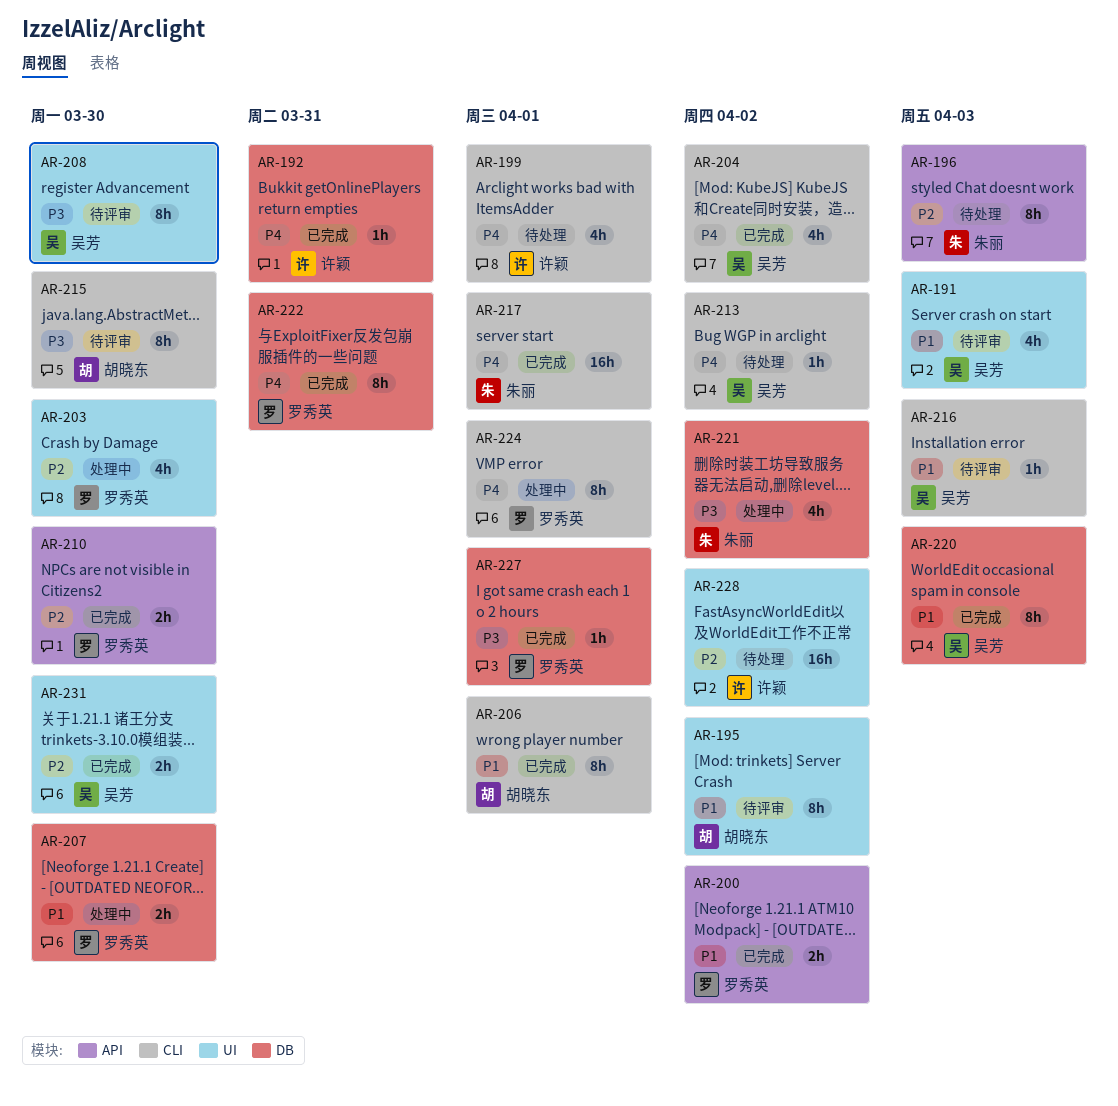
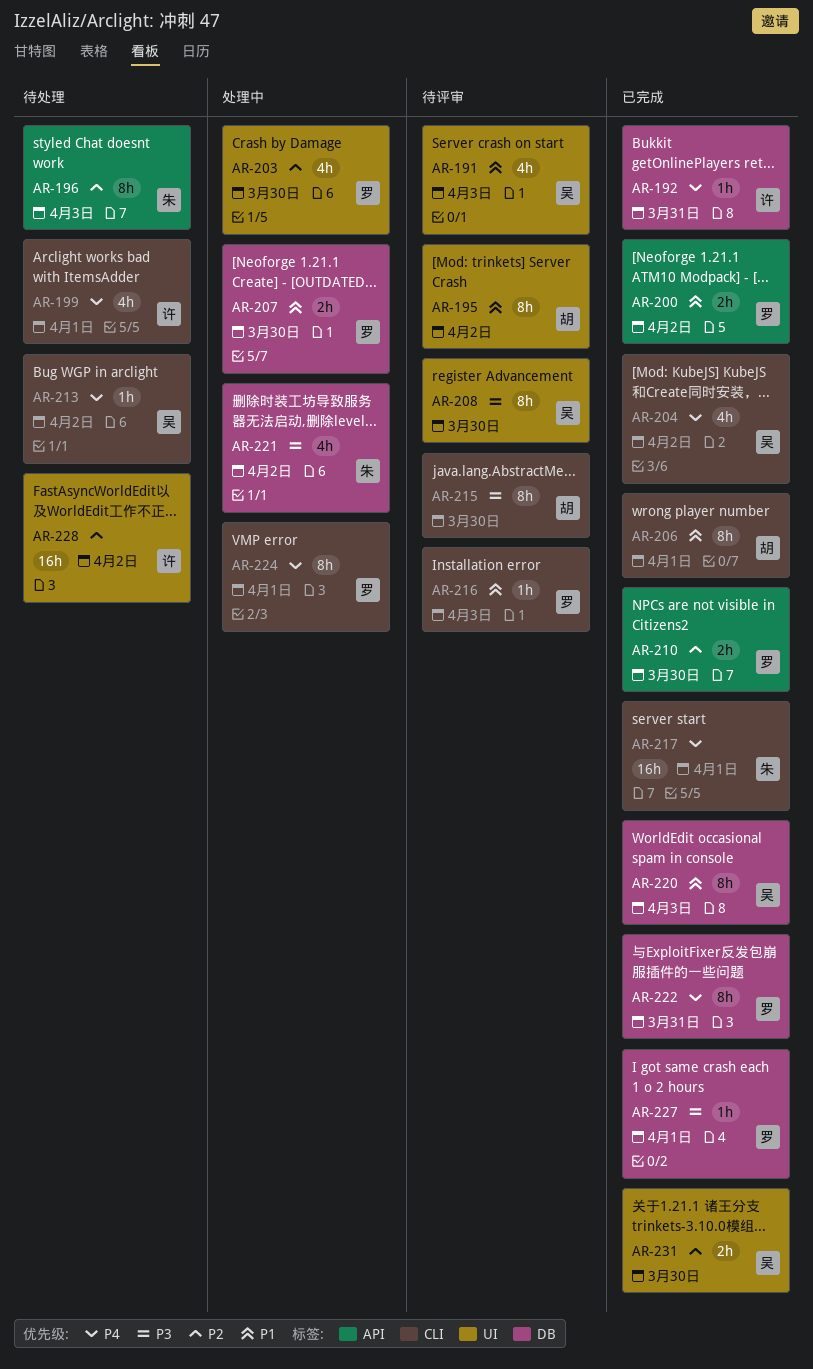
AR-216, owner: 吴芳 -> 罗秀英

